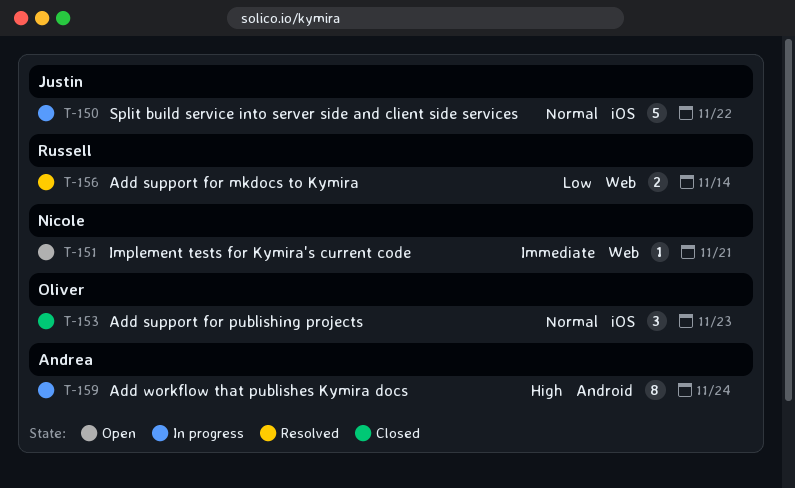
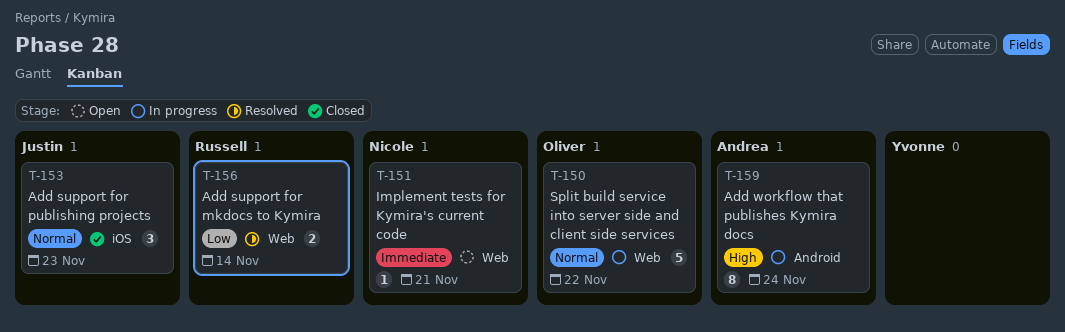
T-150, owner: Justin -> Oliver
T-150, label: iOS -> Web
T-153, owner: Oliver -> Justin

